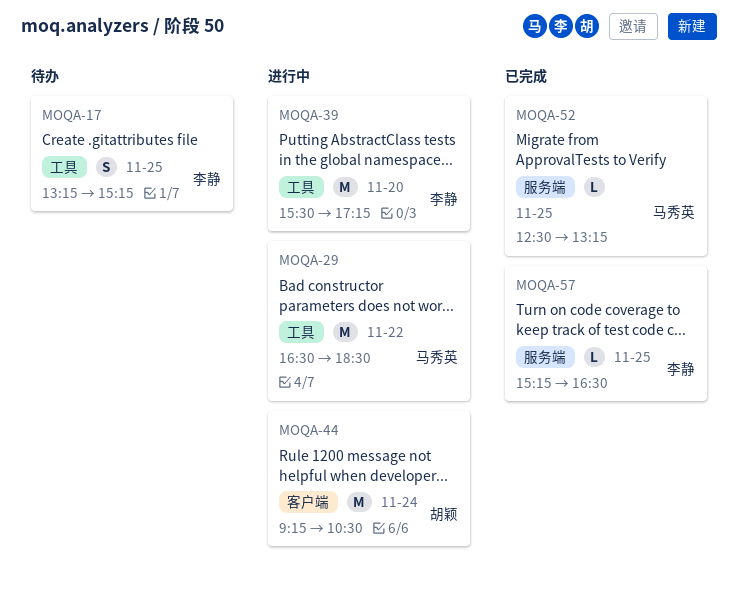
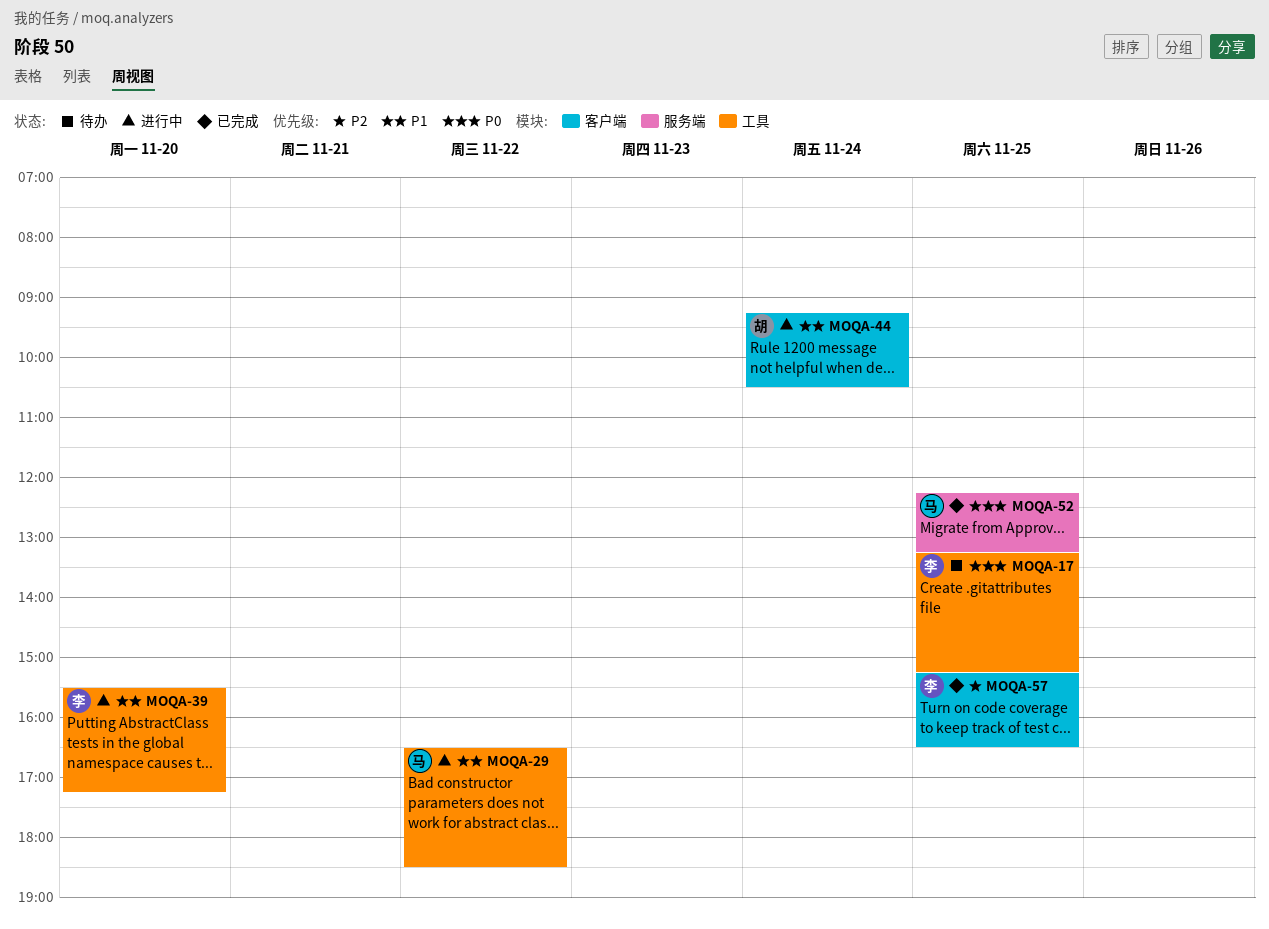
MOQA-52, begins: 12:30 -> 12:15
MOQA-57, label: 服务端 -> 客户端

